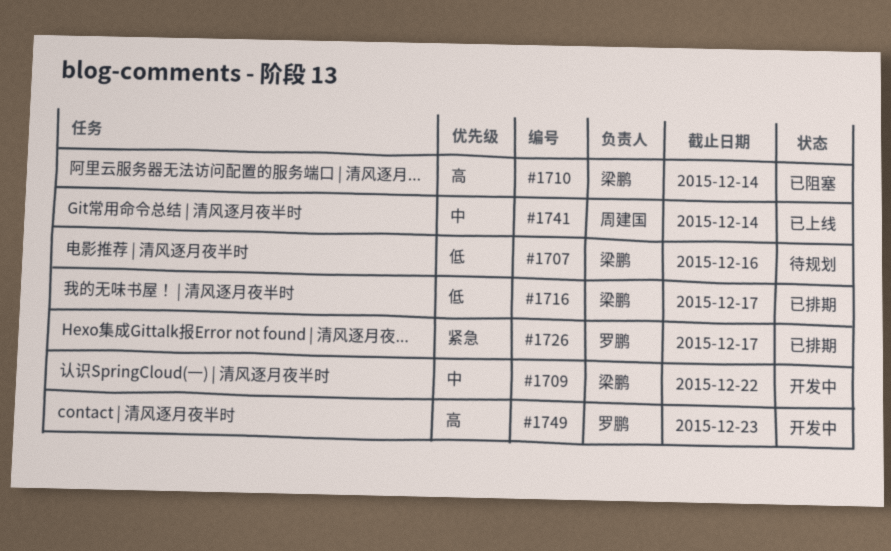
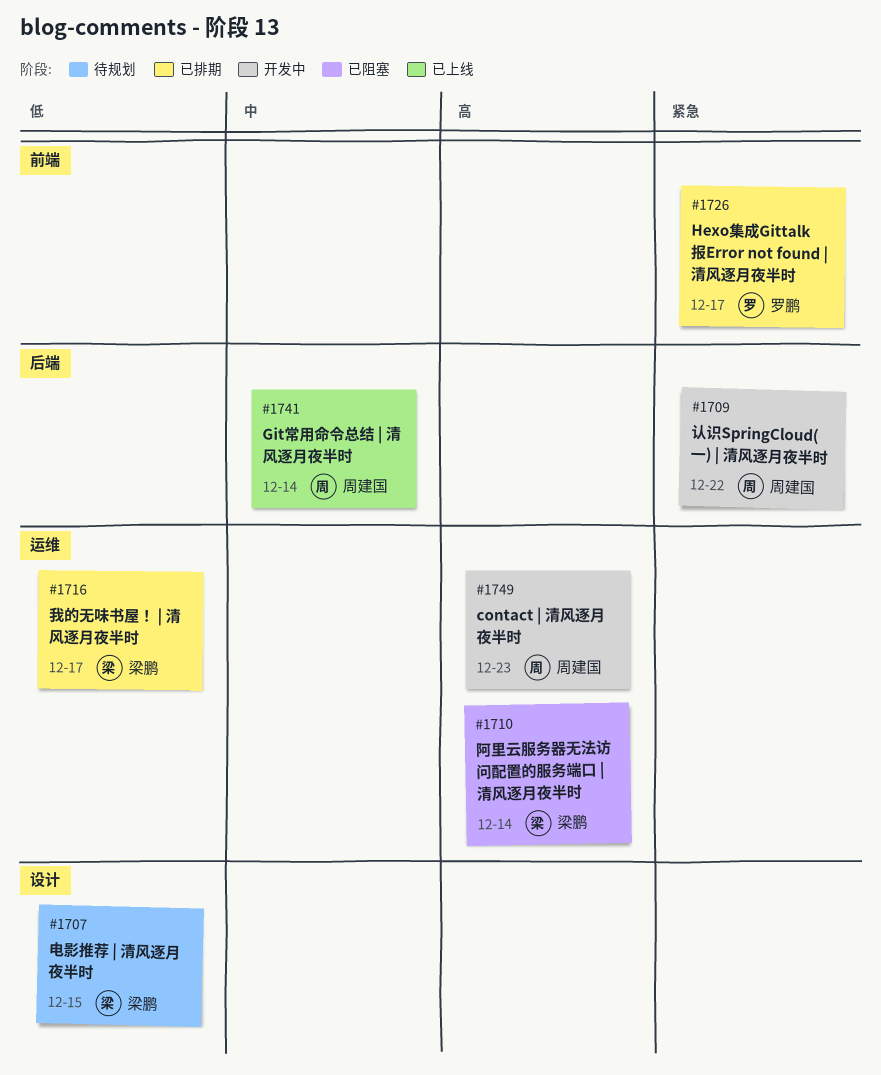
#1707, due: Dec 16 -> Dec 15
#1709, owner: 梁鹏 -> 周建国
#1709, priority: 中 -> 紧急
#1749, owner: 罗鹏 -> 周建国

